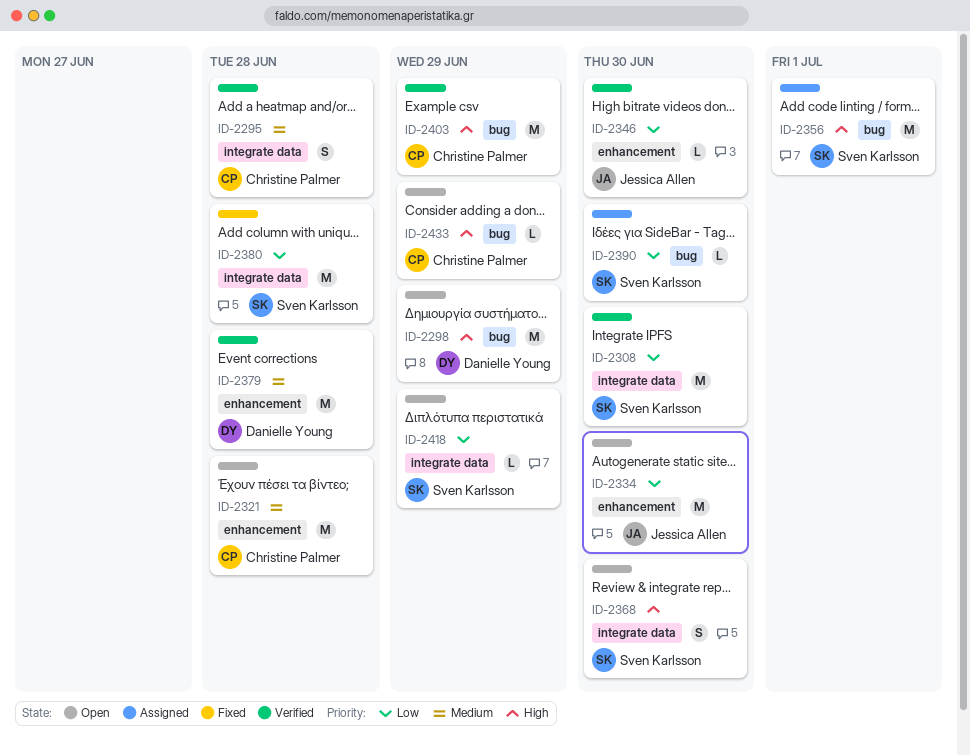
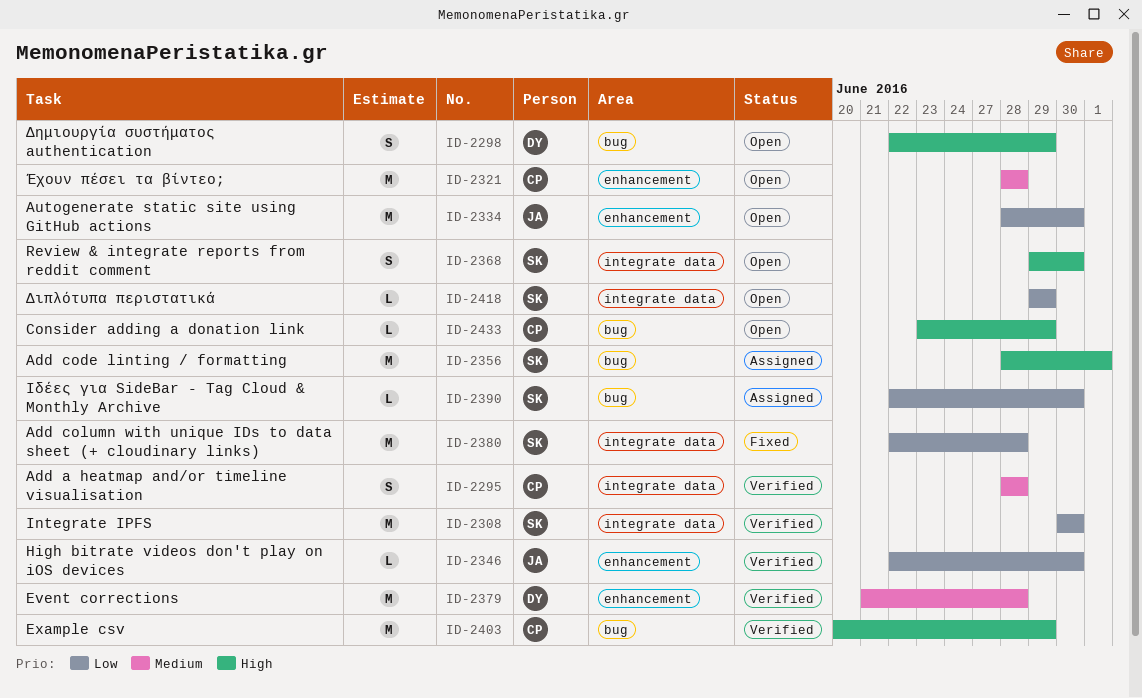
ID-2298, estimate: M -> S

